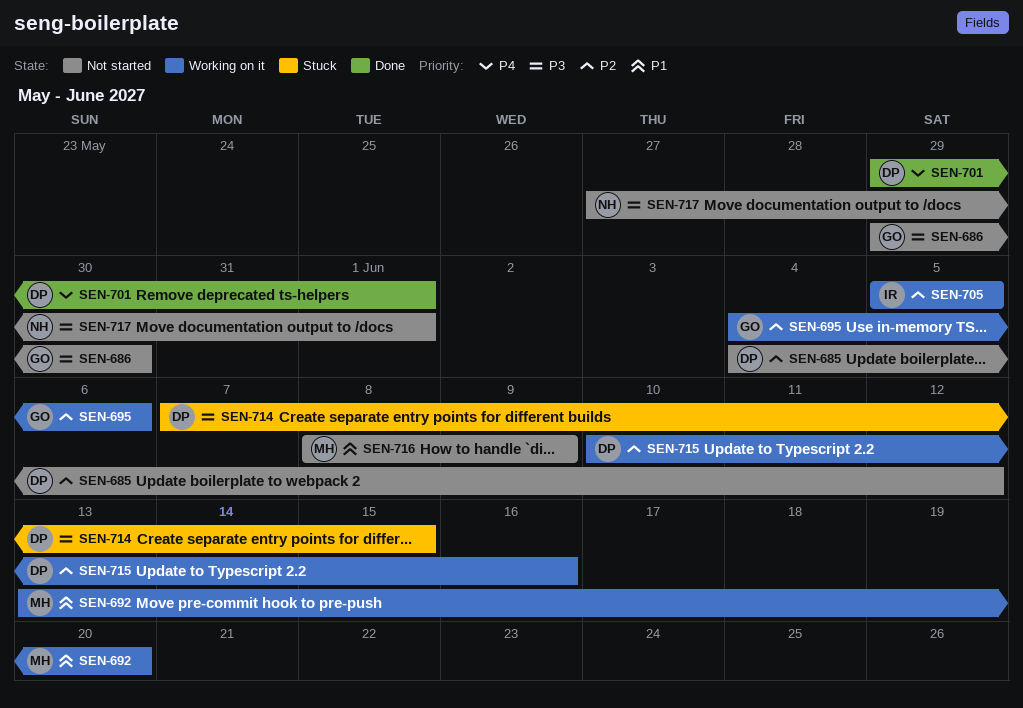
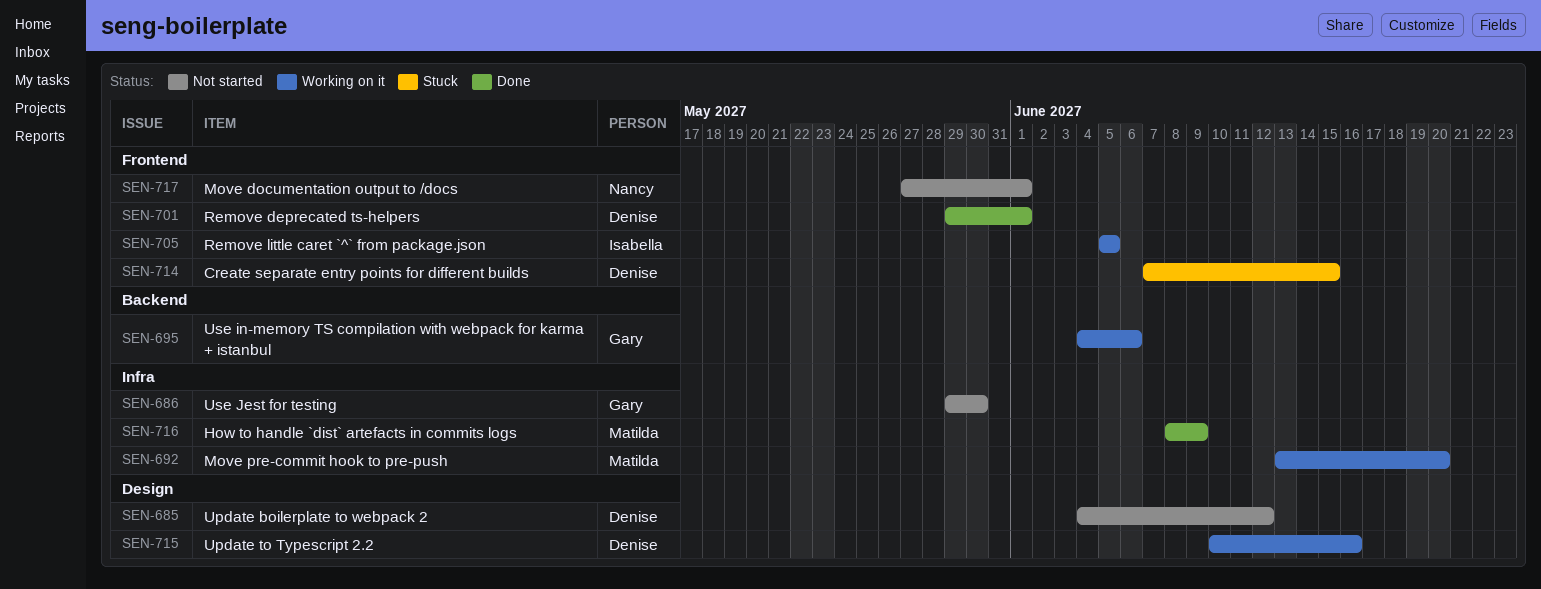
SEN-716, status: Not started -> Done

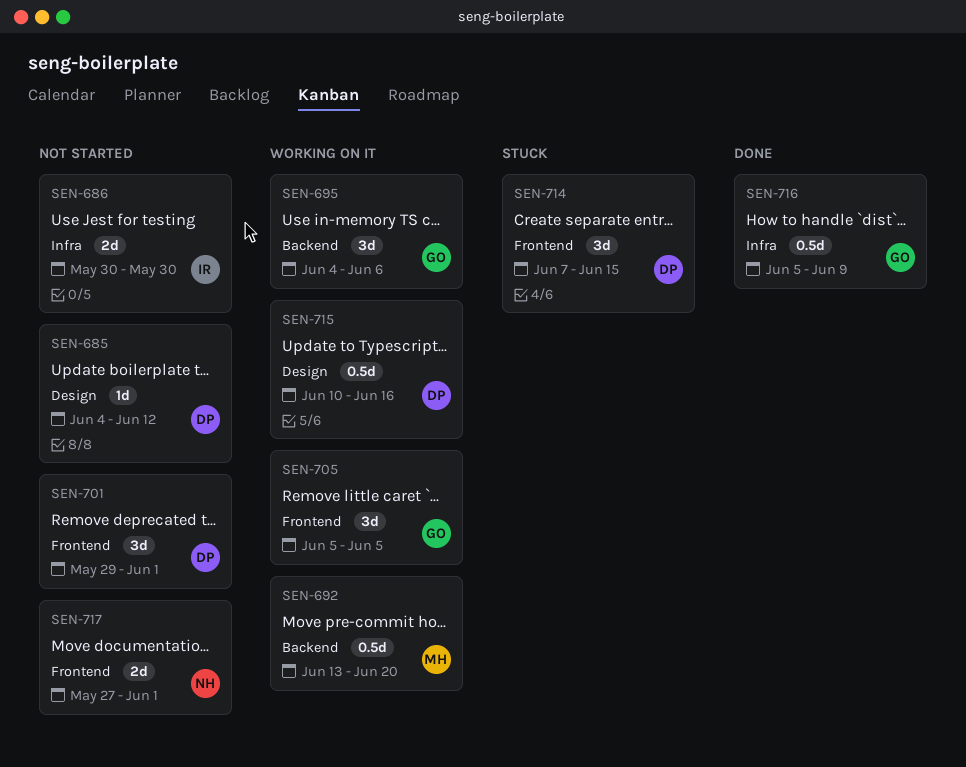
SEN-686, owner: Gary -> Isabella
SEN-686, start: May 29 -> May 30
SEN-692, label: Infra -> Backend
SEN-701, status: Done -> Not started
SEN-705, owner: Isabella -> Gary
SEN-716, owner: Matilda -> Gary
SEN-716, start: Jun 8 -> Jun 5

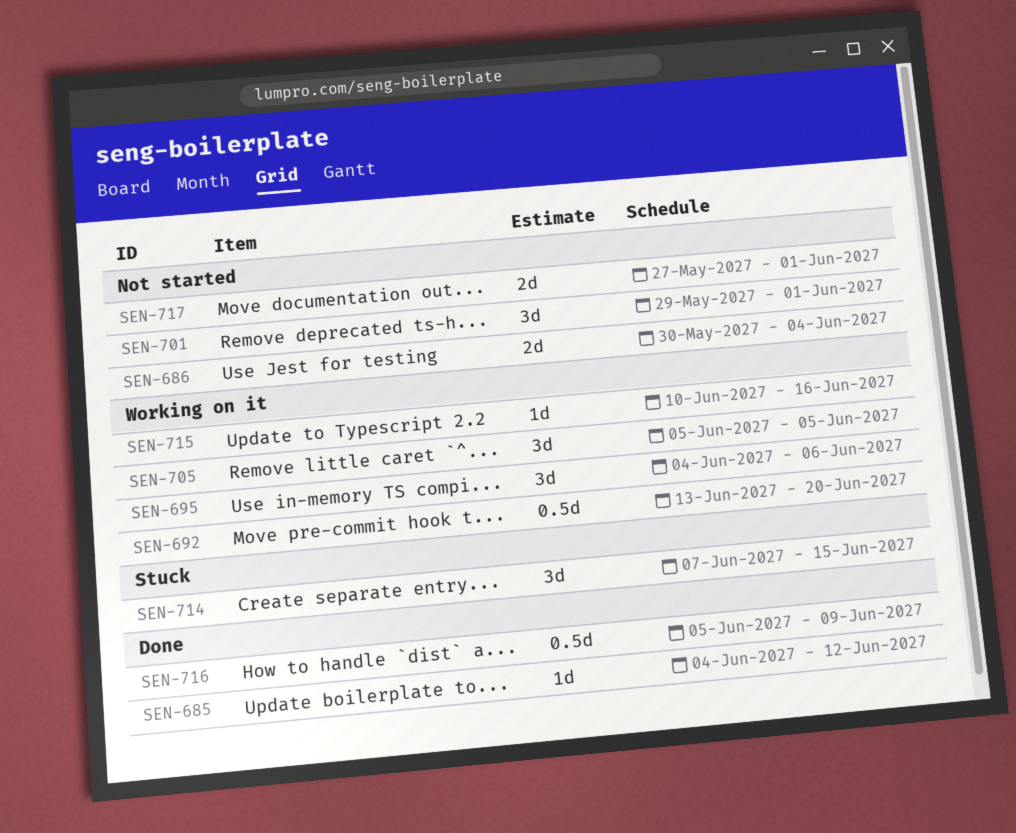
SEN-685, status: Not started -> Done
SEN-686, due: May 30 -> Jun 4
SEN-715, estimate: 0.5d -> 1d

